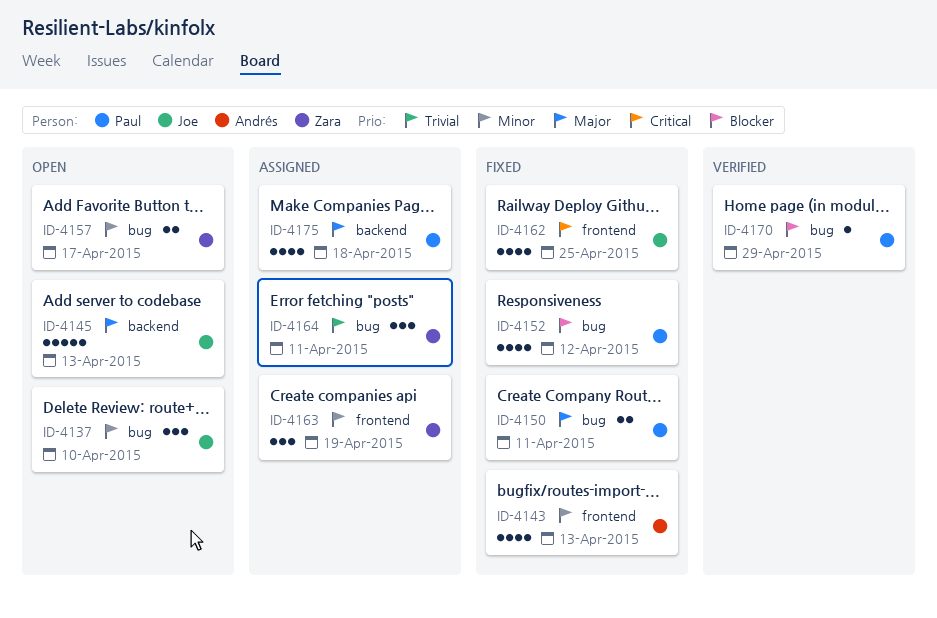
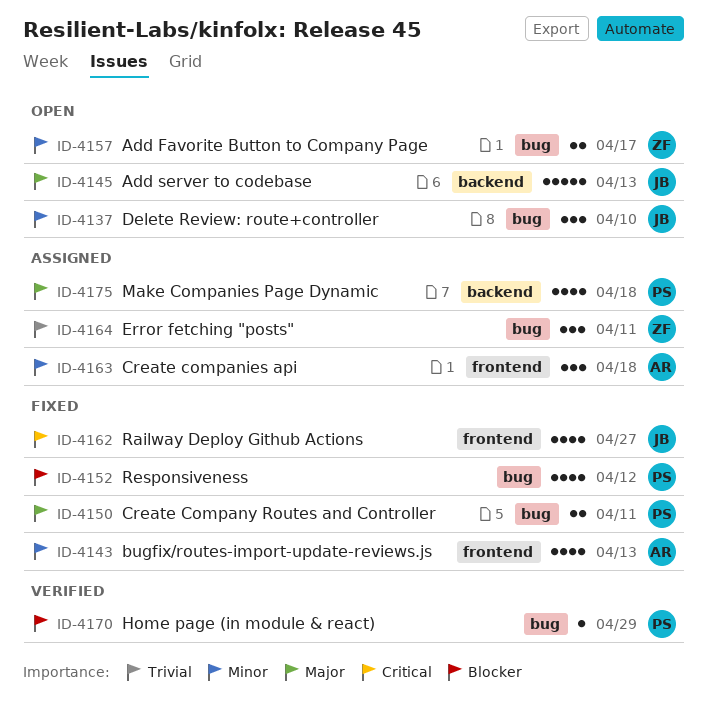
ID-4162, due: Apr 25 -> Apr 27
ID-4163, owner: Zara -> Andrés
ID-4163, due: Apr 19 -> Apr 18

